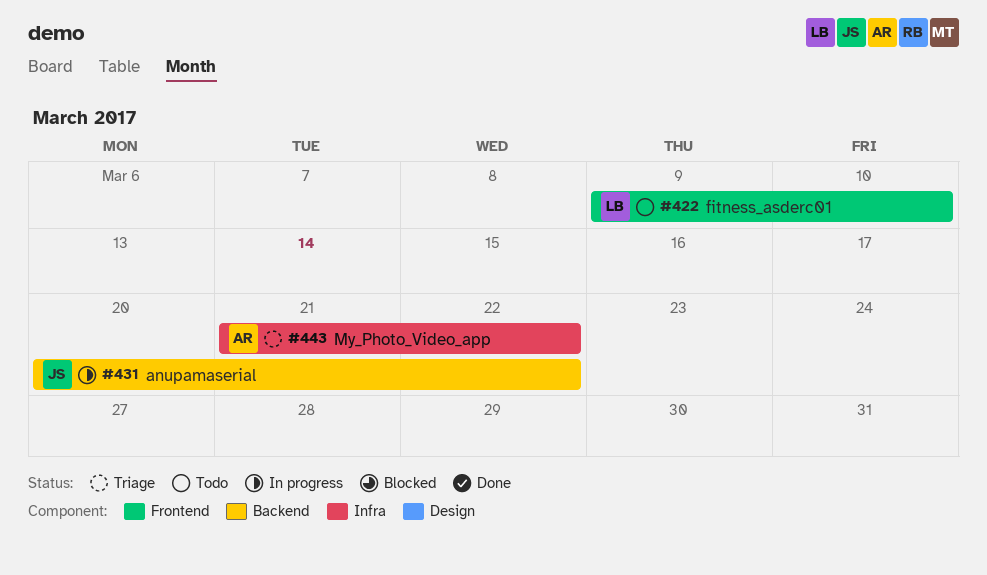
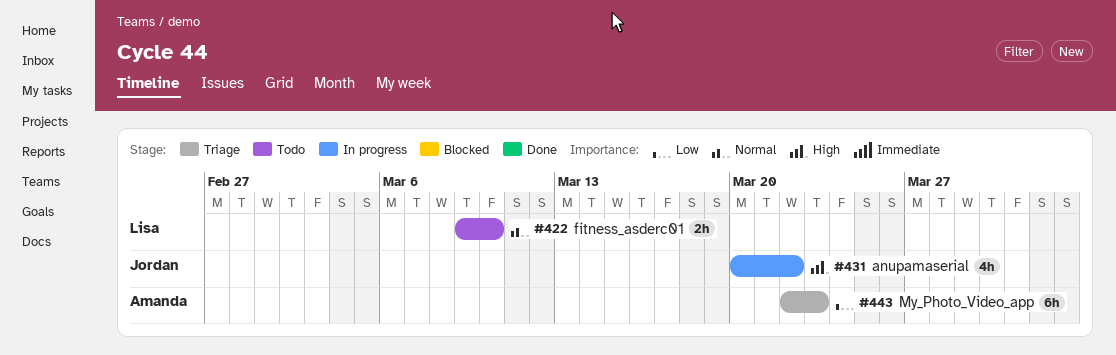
#443, start: Mar 21 -> Mar 22
#443, due: Mar 22 -> Mar 23

